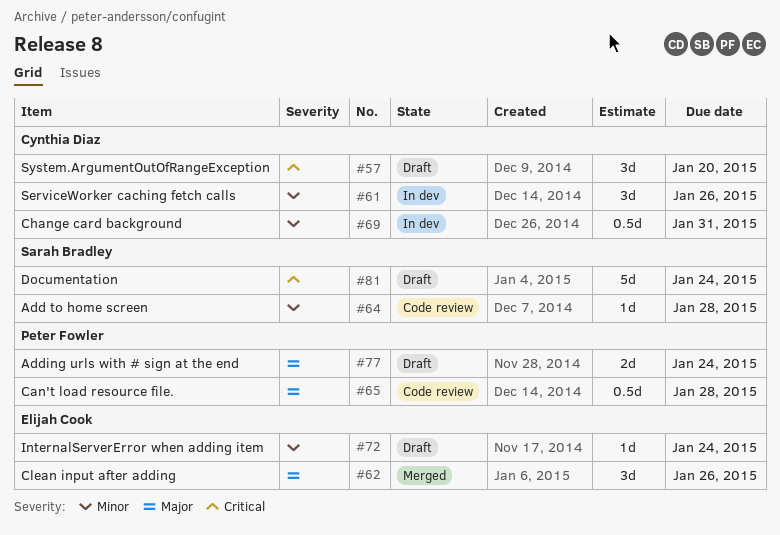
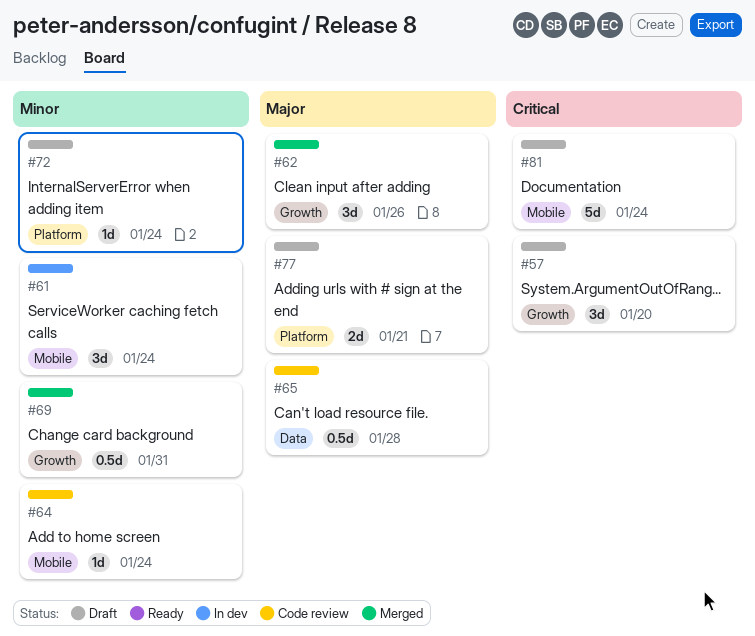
#61, due: Jan 26 -> Jan 24
#64, due: Jan 28 -> Jan 24
#69, status: In dev -> Merged
#77, due: Jan 24 -> Jan 21

